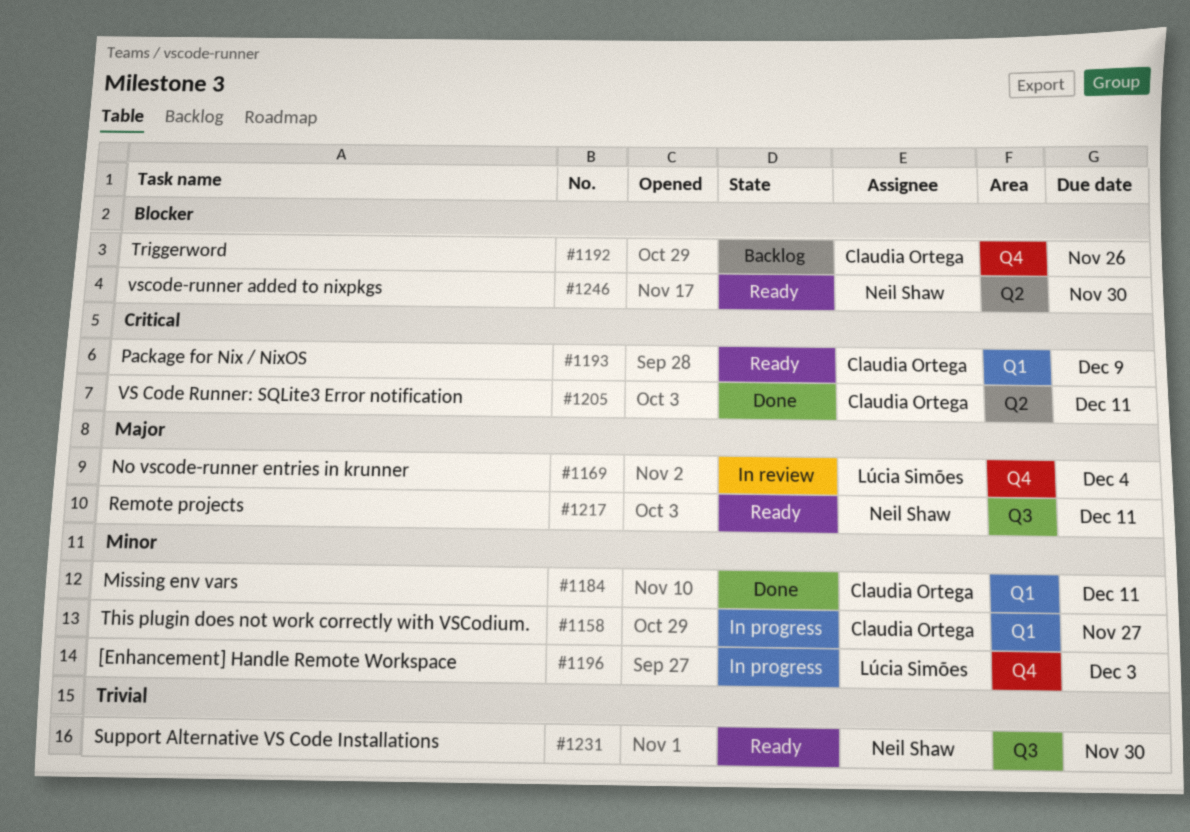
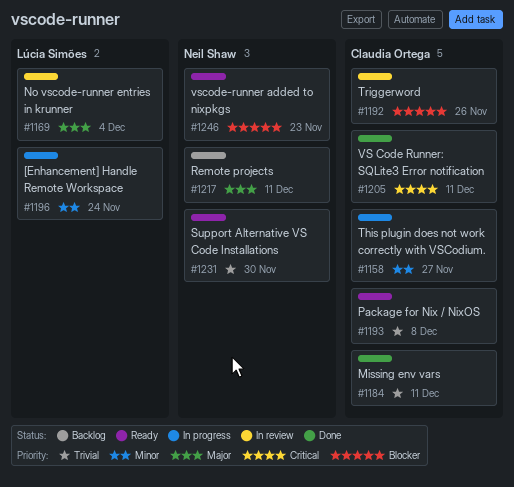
#1184, priority: Minor -> Trivial
#1192, status: Backlog -> In review
#1193, priority: Critical -> Trivial
#1193, due: Dec 9 -> Dec 8
#1196, due: Dec 3 -> Nov 24
#1217, status: Ready -> Backlog
#1246, due: Nov 30 -> Nov 23

